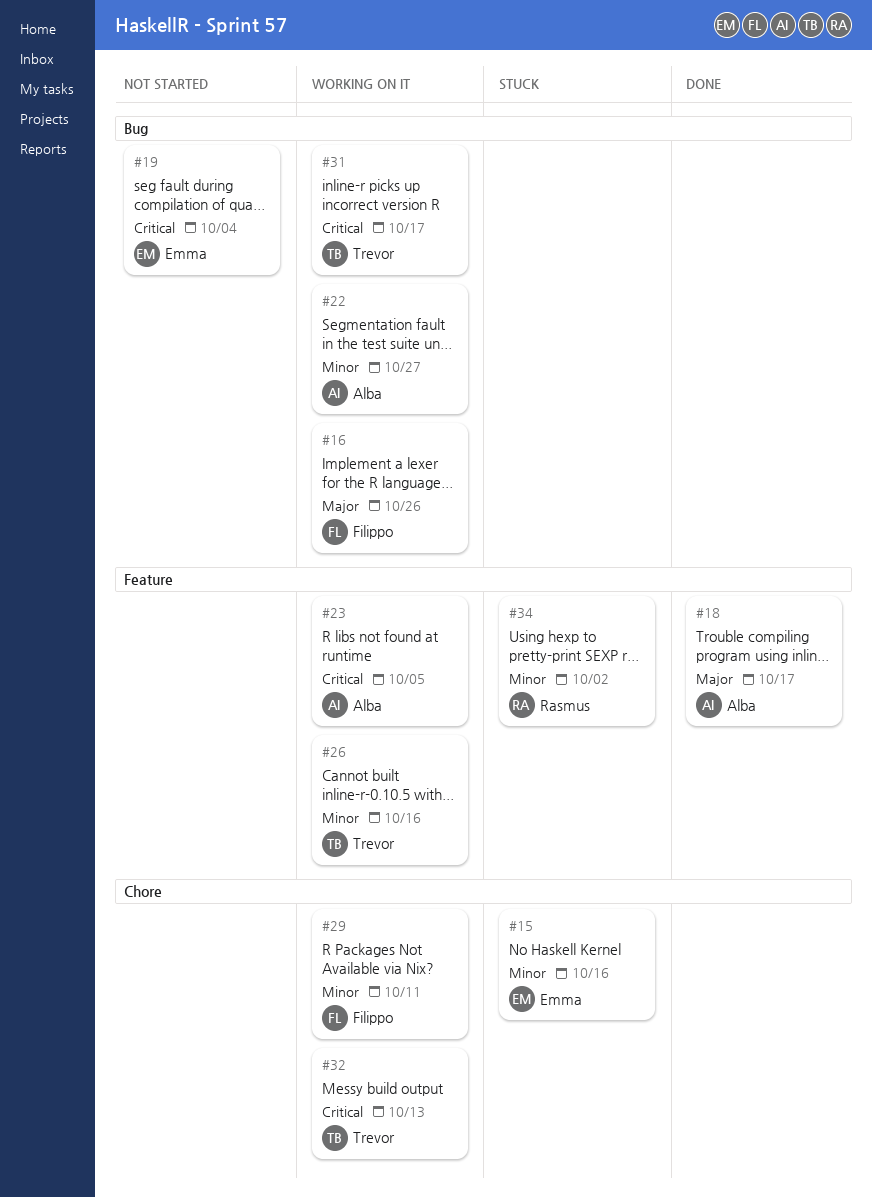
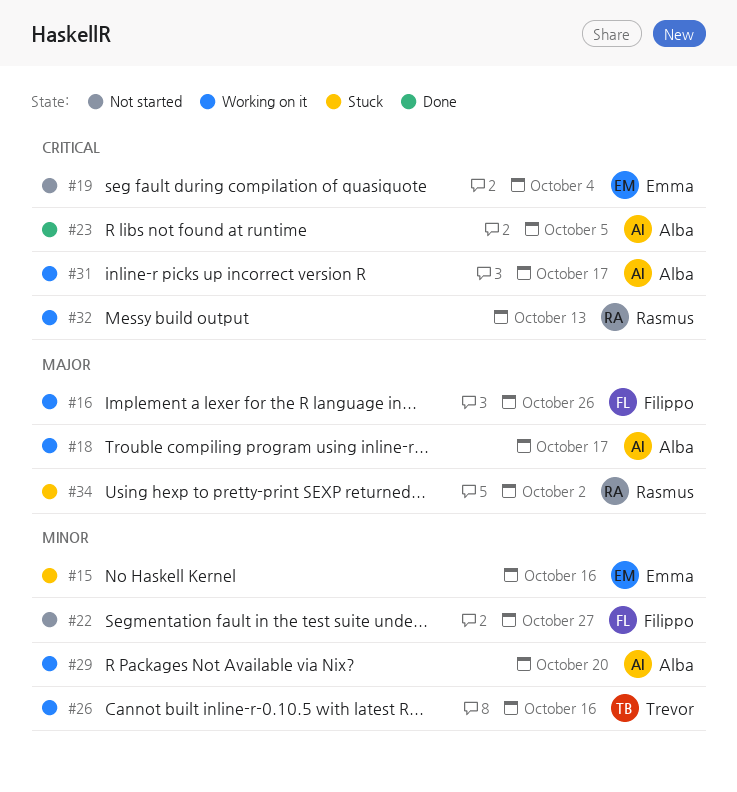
#18, status: Done -> Working on it
#22, status: Working on it -> Not started
#22, owner: Alba -> Filippo
#23, status: Working on it -> Done
#29, owner: Filippo -> Alba
#29, due: Oct 11 -> Oct 20
#31, owner: Trevor -> Alba
#32, owner: Trevor -> Rasmus
#34, priority: Minor -> Major

